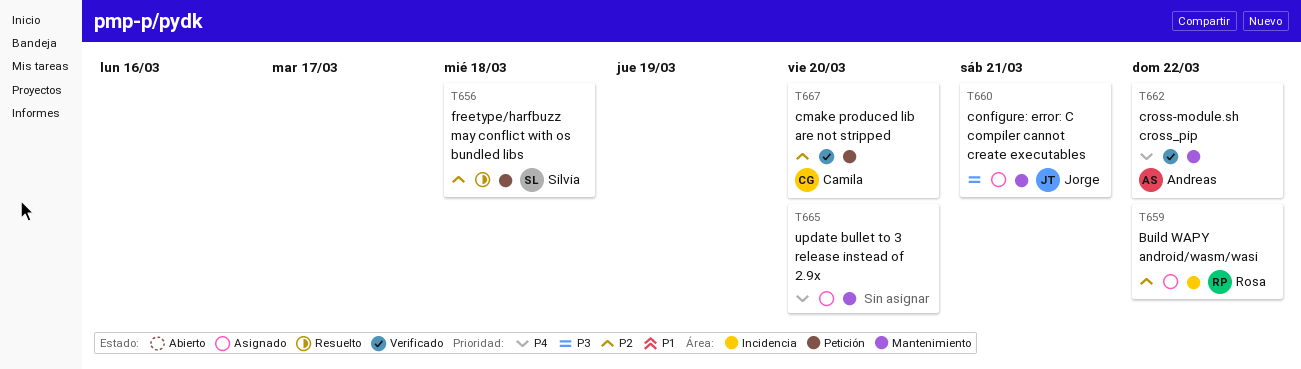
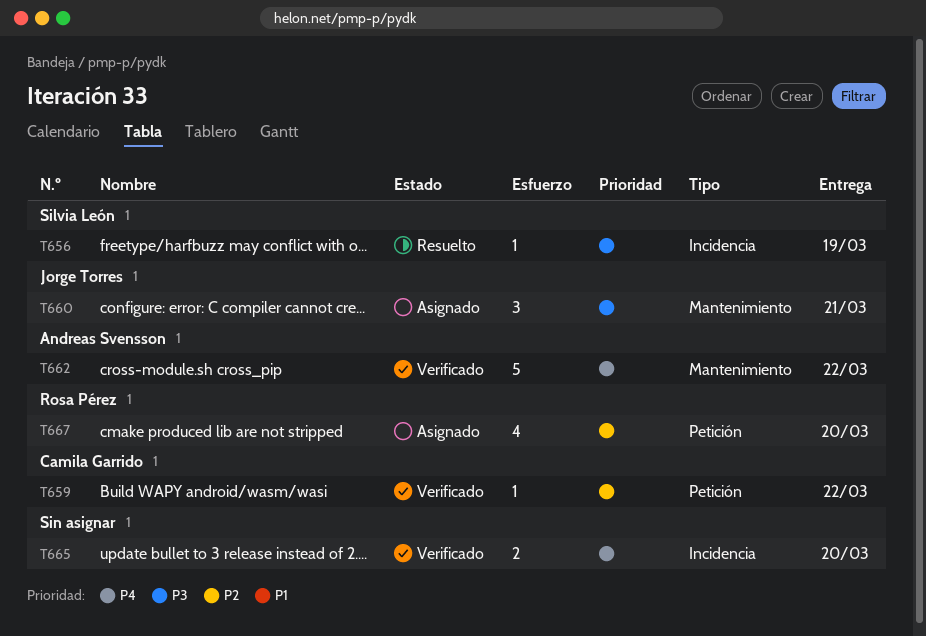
T656, priority: P2 -> P3
T656, label: Petición -> Incidencia
T656, due: Mar 18 -> Mar 19
T659, status: Asignado -> Verificado
T659, owner: Rosa Pérez -> Camila Garrido
T659, label: Incidencia -> Petición
T665, status: Asignado -> Verificado
T665, label: Mantenimiento -> Incidencia
T667, status: Verificado -> Asignado
T667, owner: Camila Garrido -> Rosa Pérez

